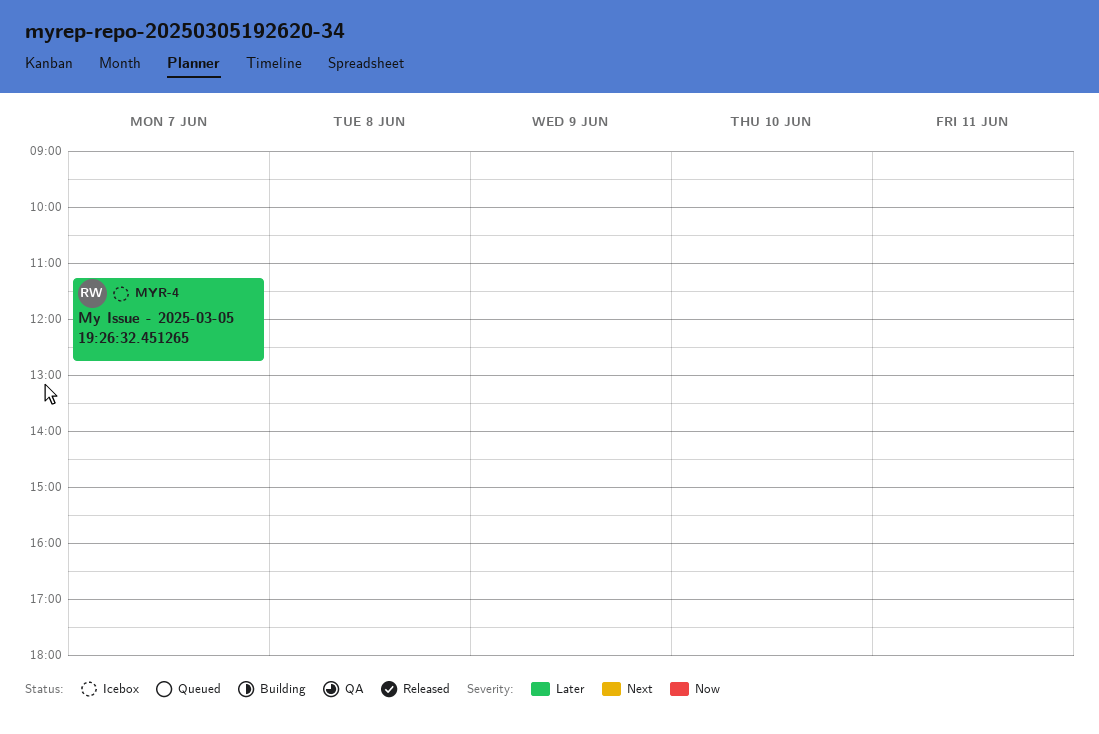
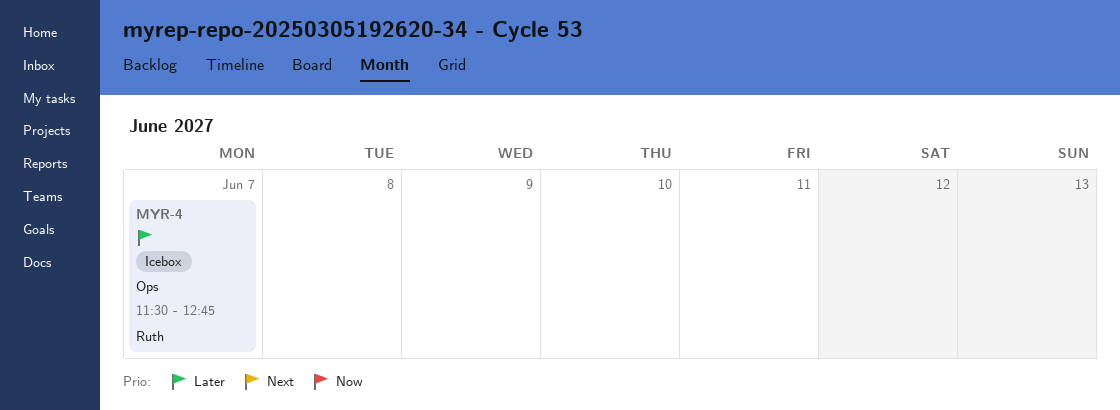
MYR-4, begins: 11:15 -> 11:30

